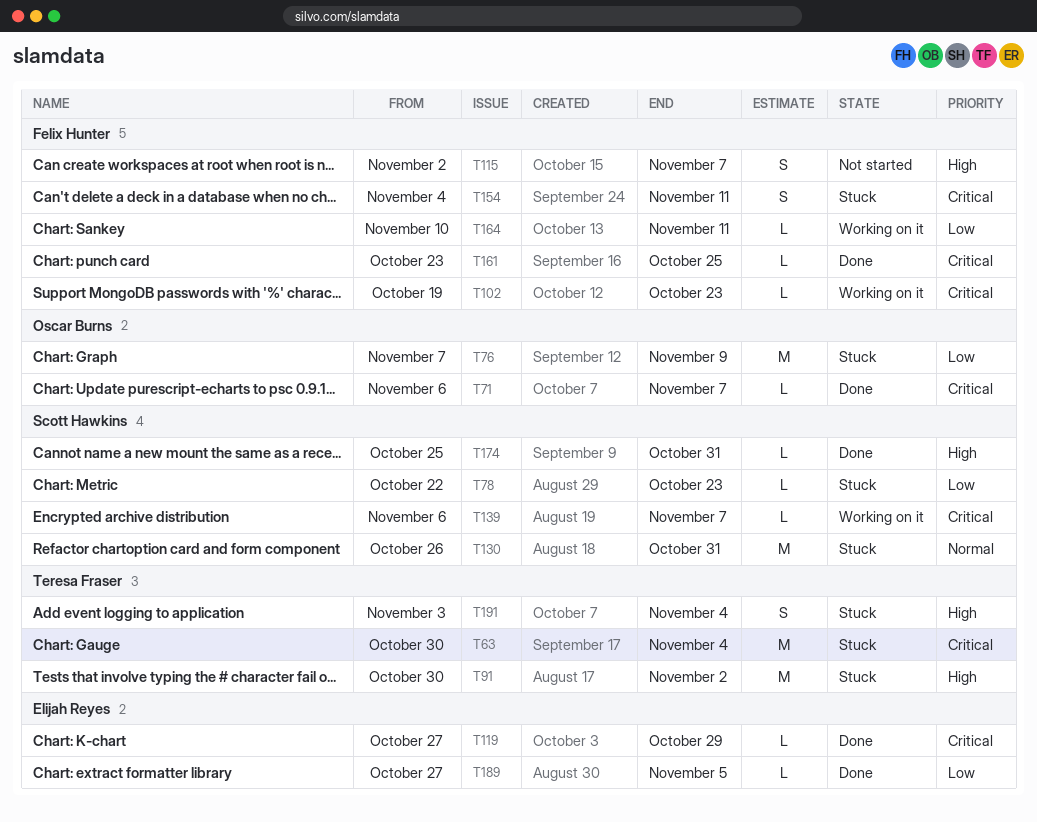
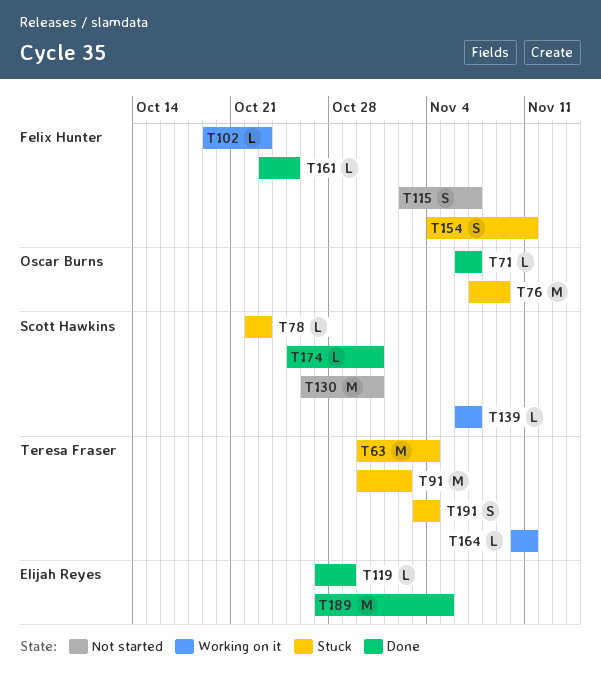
T130, status: Stuck -> Not started
T164, owner: Felix Hunter -> Teresa Fraser
T189, estimate: L -> M

